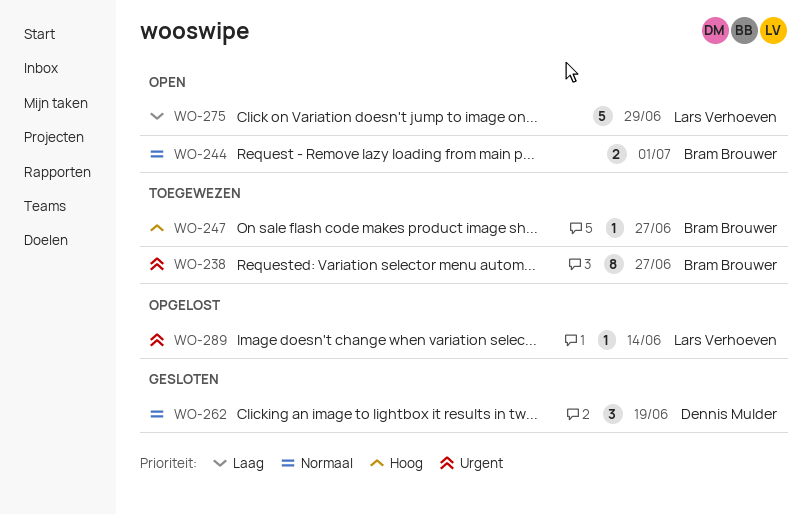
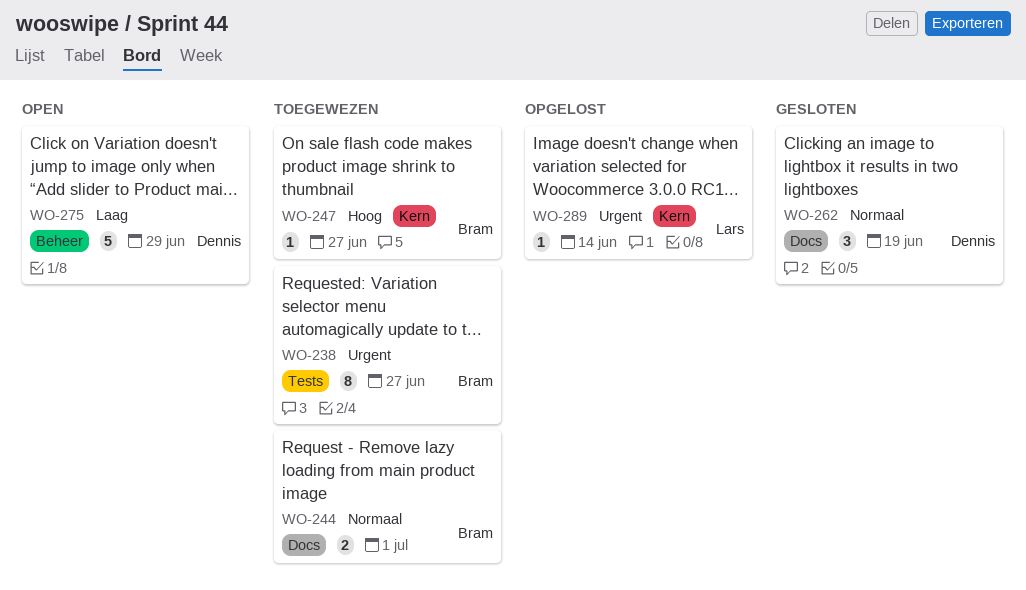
WO-244, status: Open -> Toegewezen
WO-275, owner: Lars Verhoeven -> Dennis Mulder

